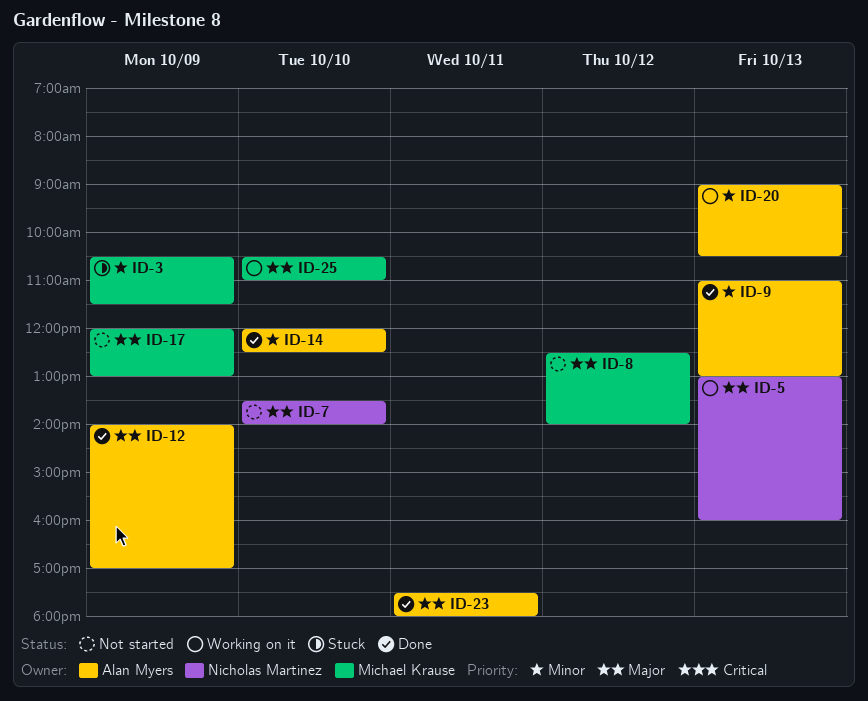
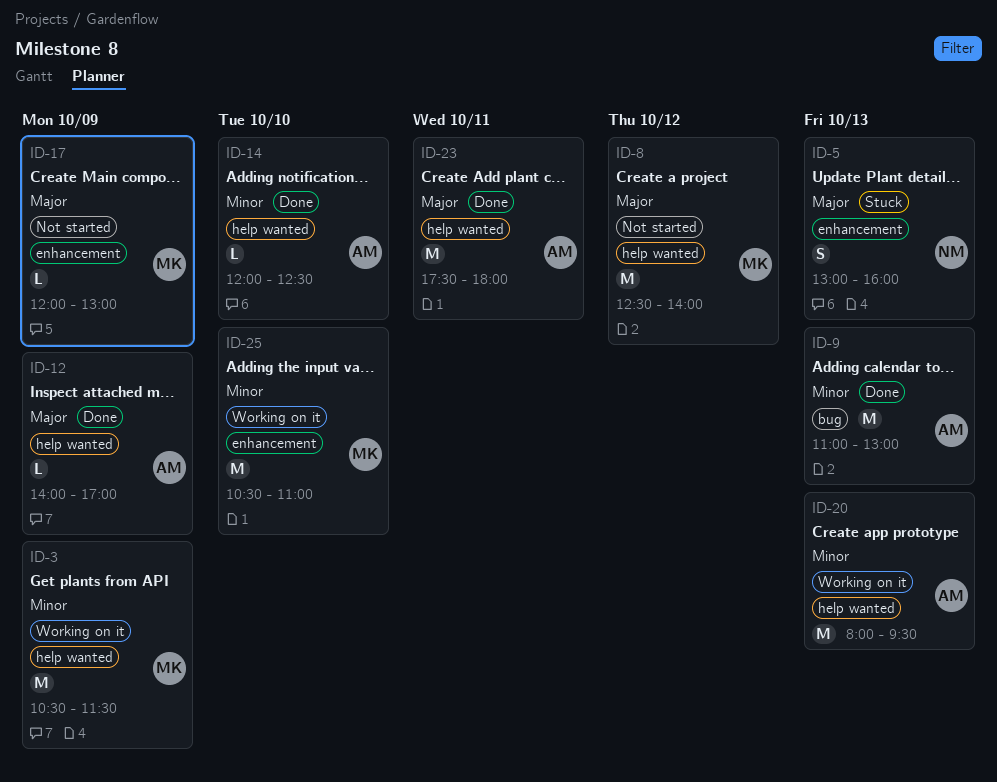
ID-3, status: Stuck -> Working on it
ID-5, status: Working on it -> Stuck
ID-7: present -> none
ID-20, begins: 09:00 -> 08:00
ID-20, ends: 10:30 -> 09:30
ID-25, priority: Major -> Minor

